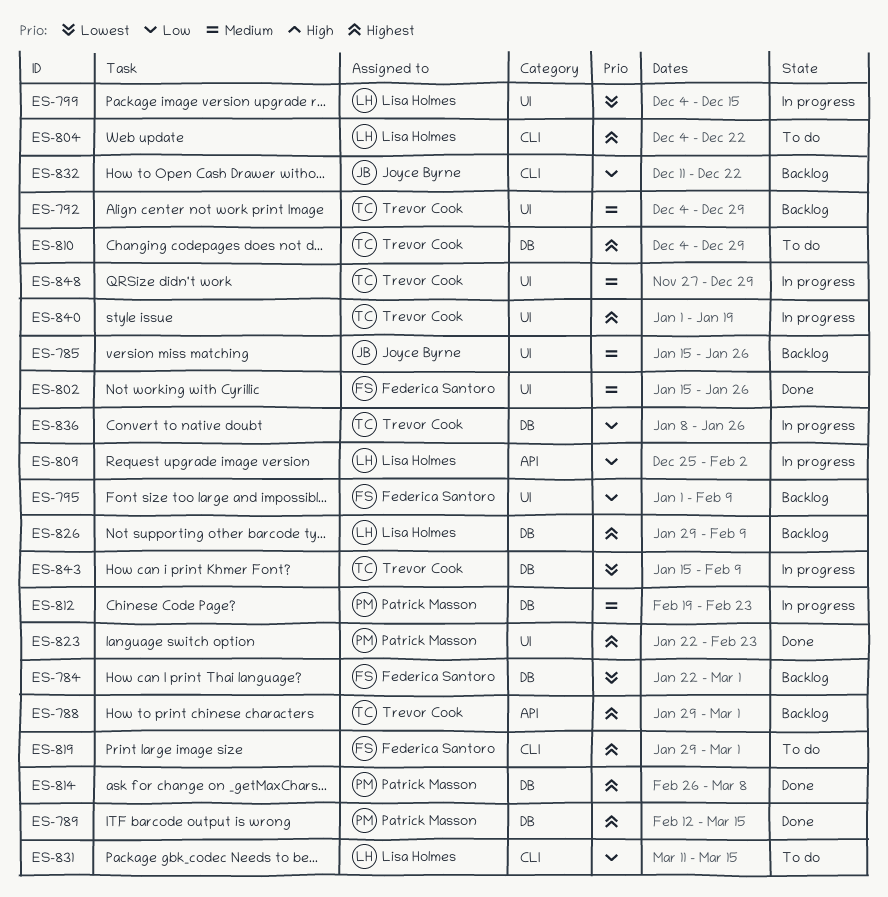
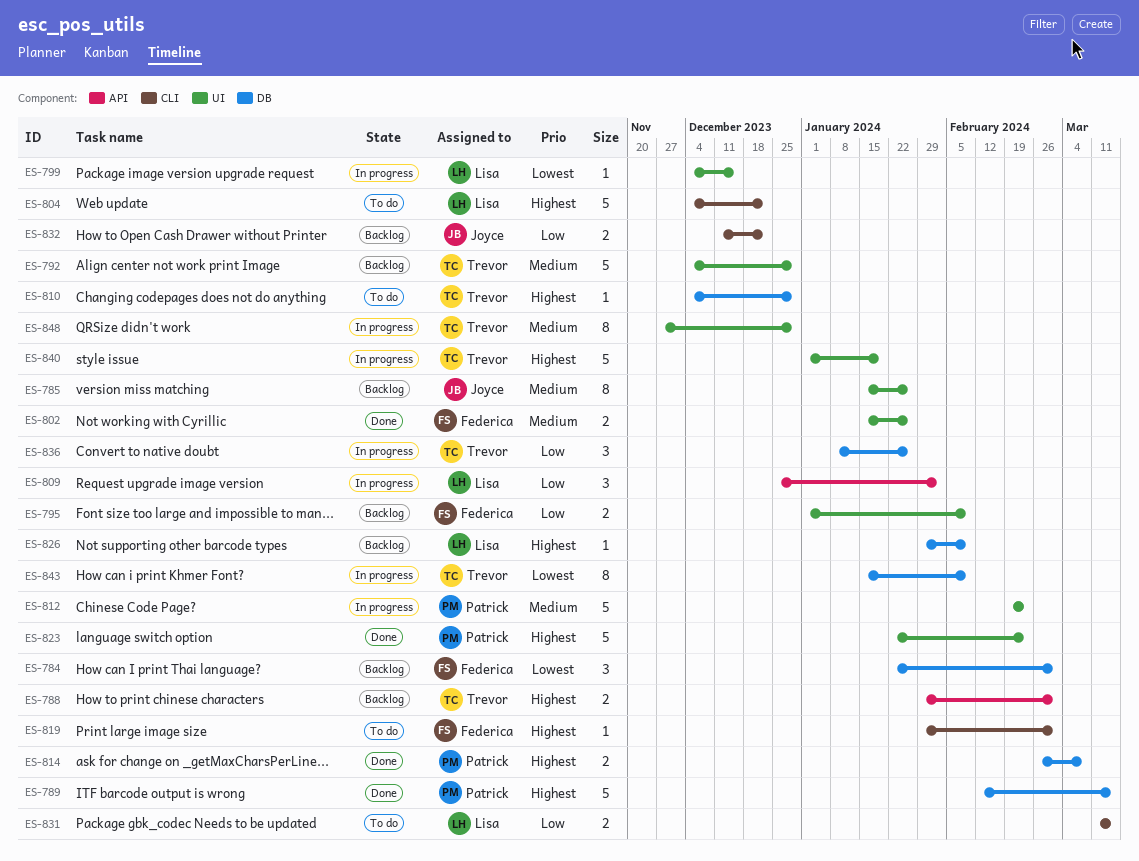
ES-812, label: DB -> UI

